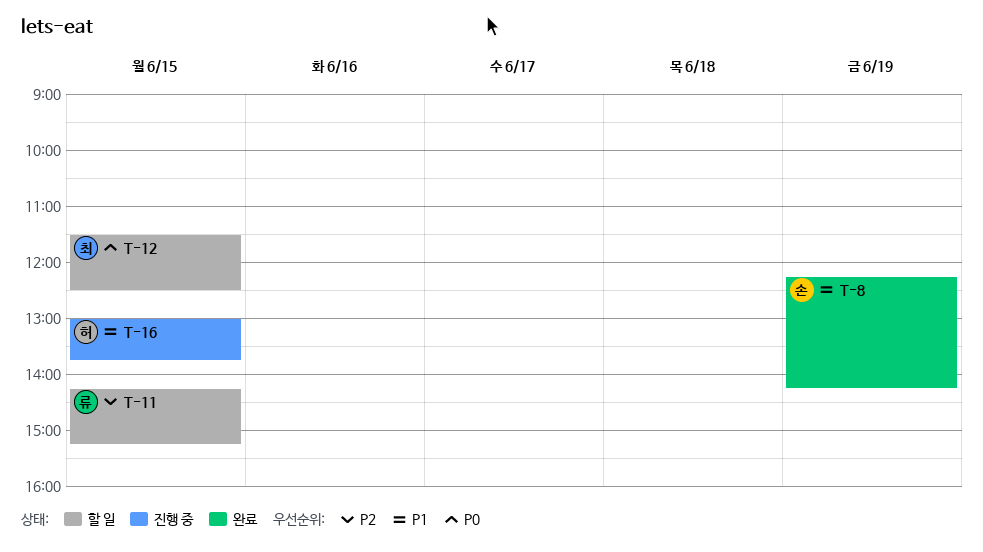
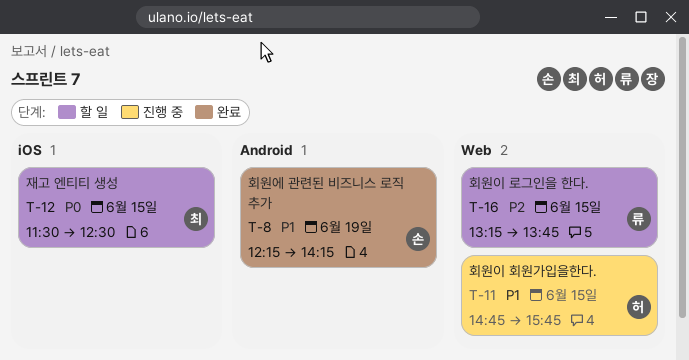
T-11, status: 할 일 -> 진행 중
T-11, owner: 류 -> 허
T-11, priority: P2 -> P1
T-11, begins: 14:15 -> 14:45
T-11, ends: 15:15 -> 15:45
T-16, status: 진행 중 -> 할 일
T-16, owner: 허 -> 류
T-16, priority: P1 -> P2
T-16, begins: 13:00 -> 13:15

